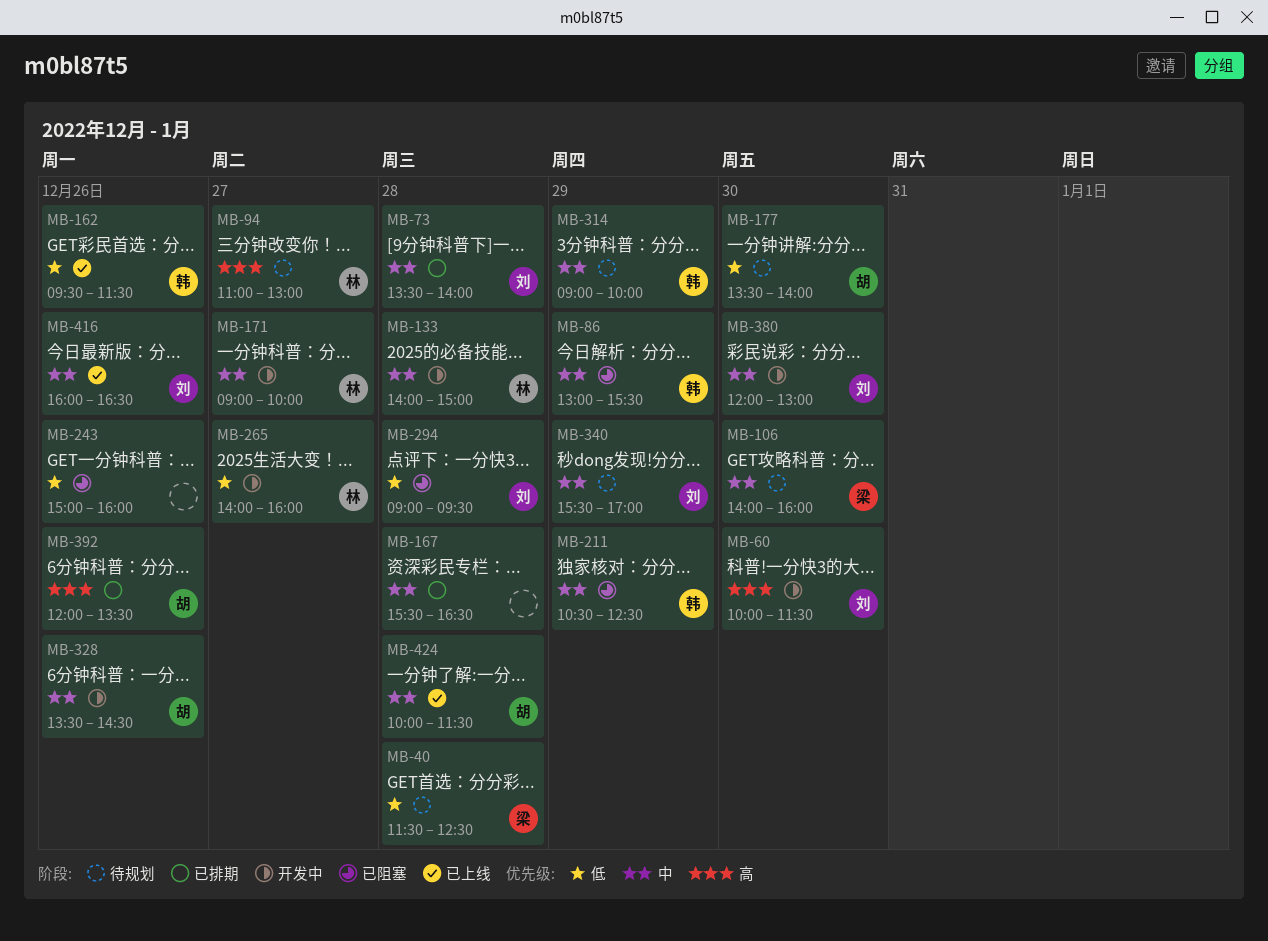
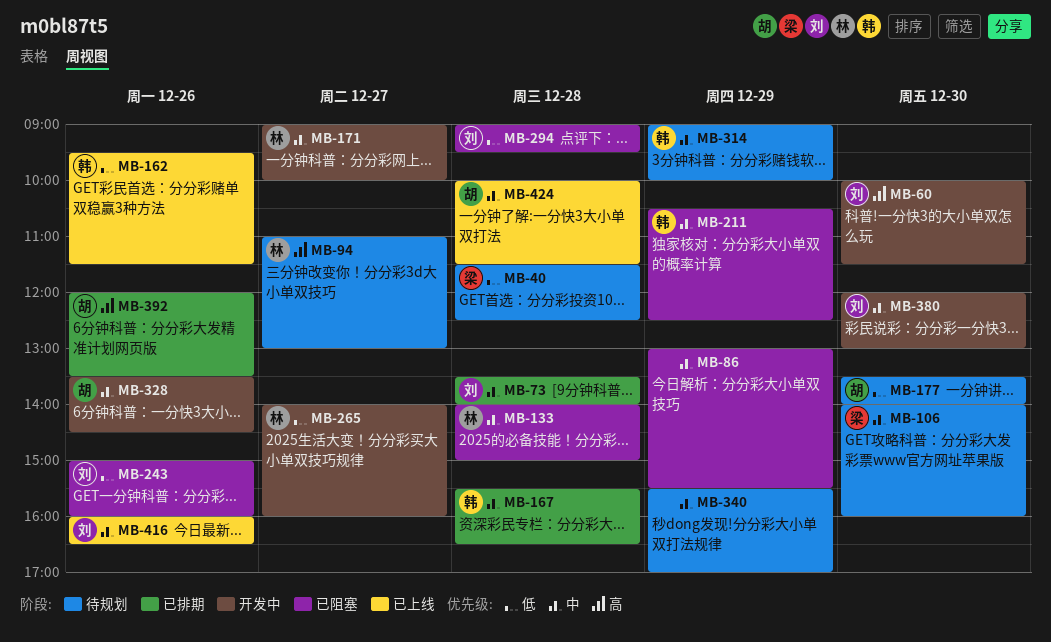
MB-86, owner: 韩 -> none
MB-133, status: 开发中 -> 已阻塞
MB-167, owner: none -> 韩
MB-243, owner: none -> 刘
MB-340, owner: 刘 -> none

